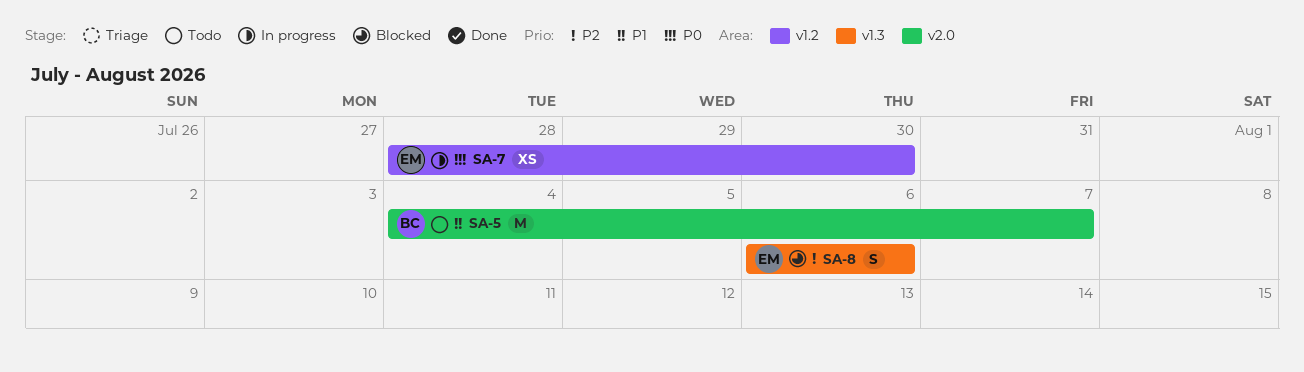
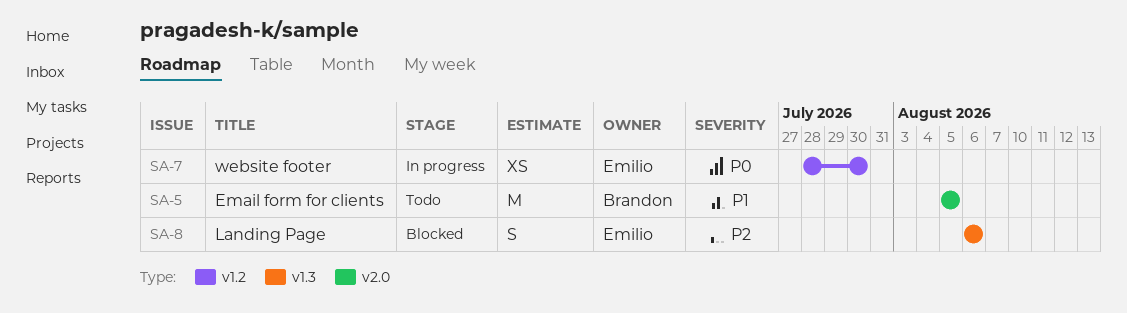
SA-5, start: Aug 4 -> Aug 5
SA-5, due: Aug 7 -> Aug 5

